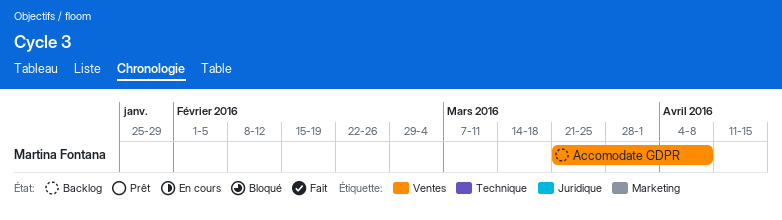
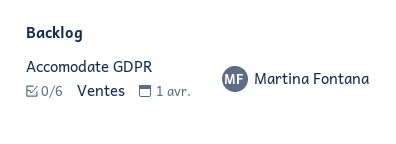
Accomodate GDPR, due: Apr 8 -> Apr 1

